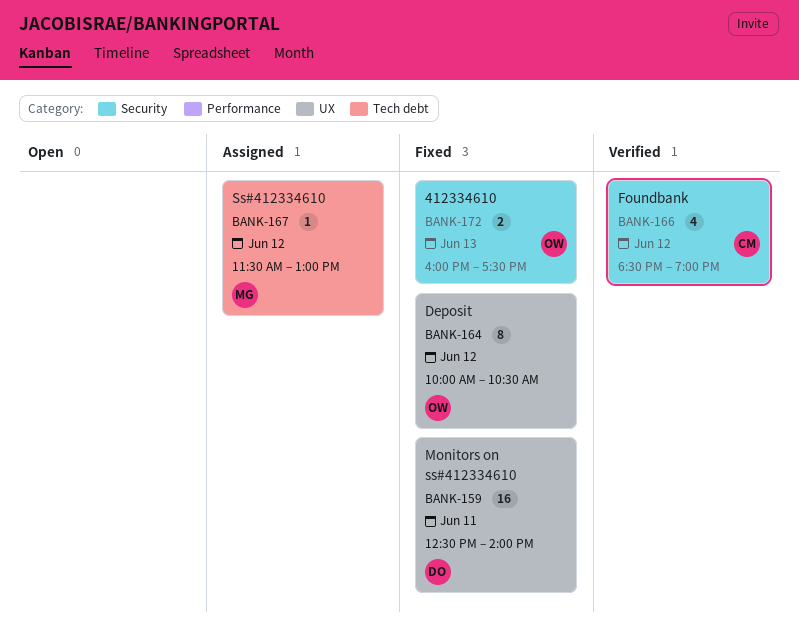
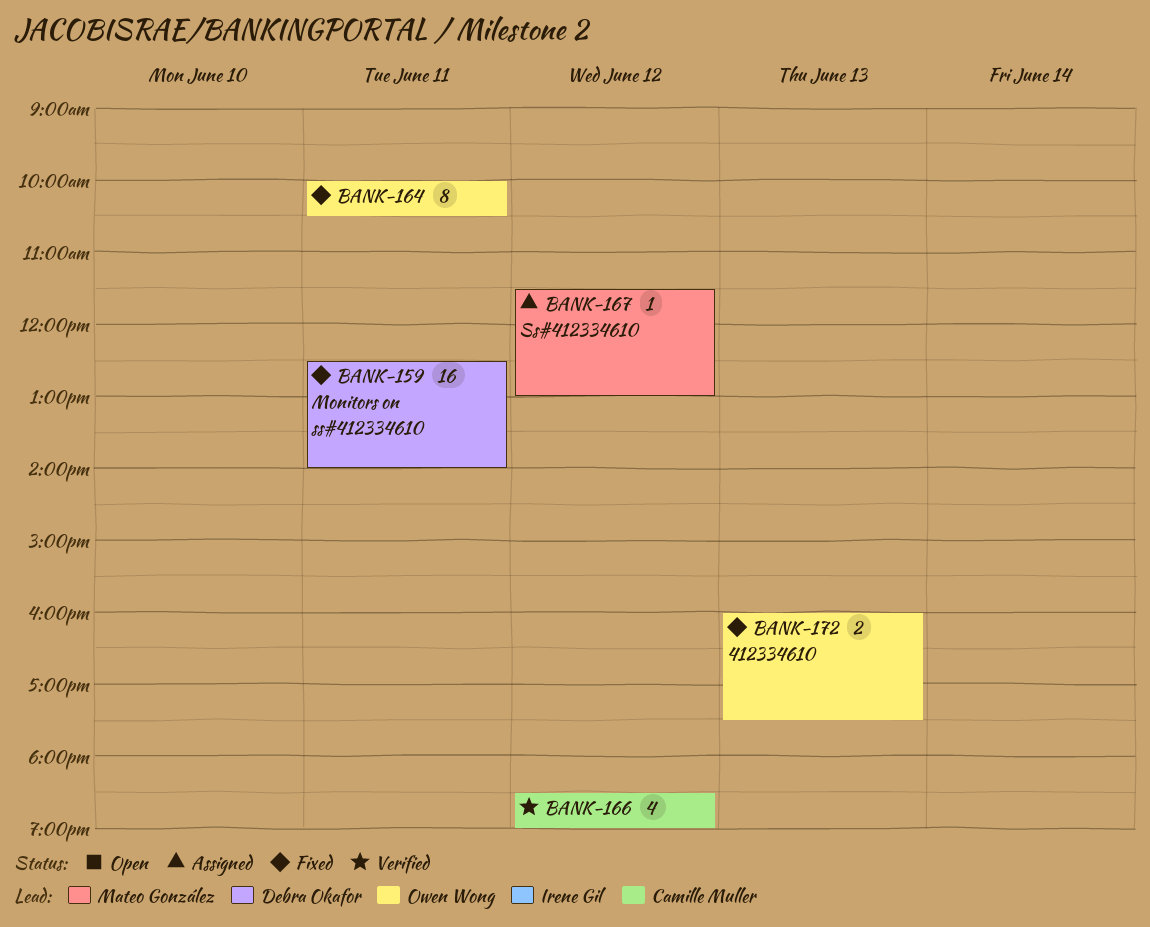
BANK-164, day: Jun 12 -> Jun 11

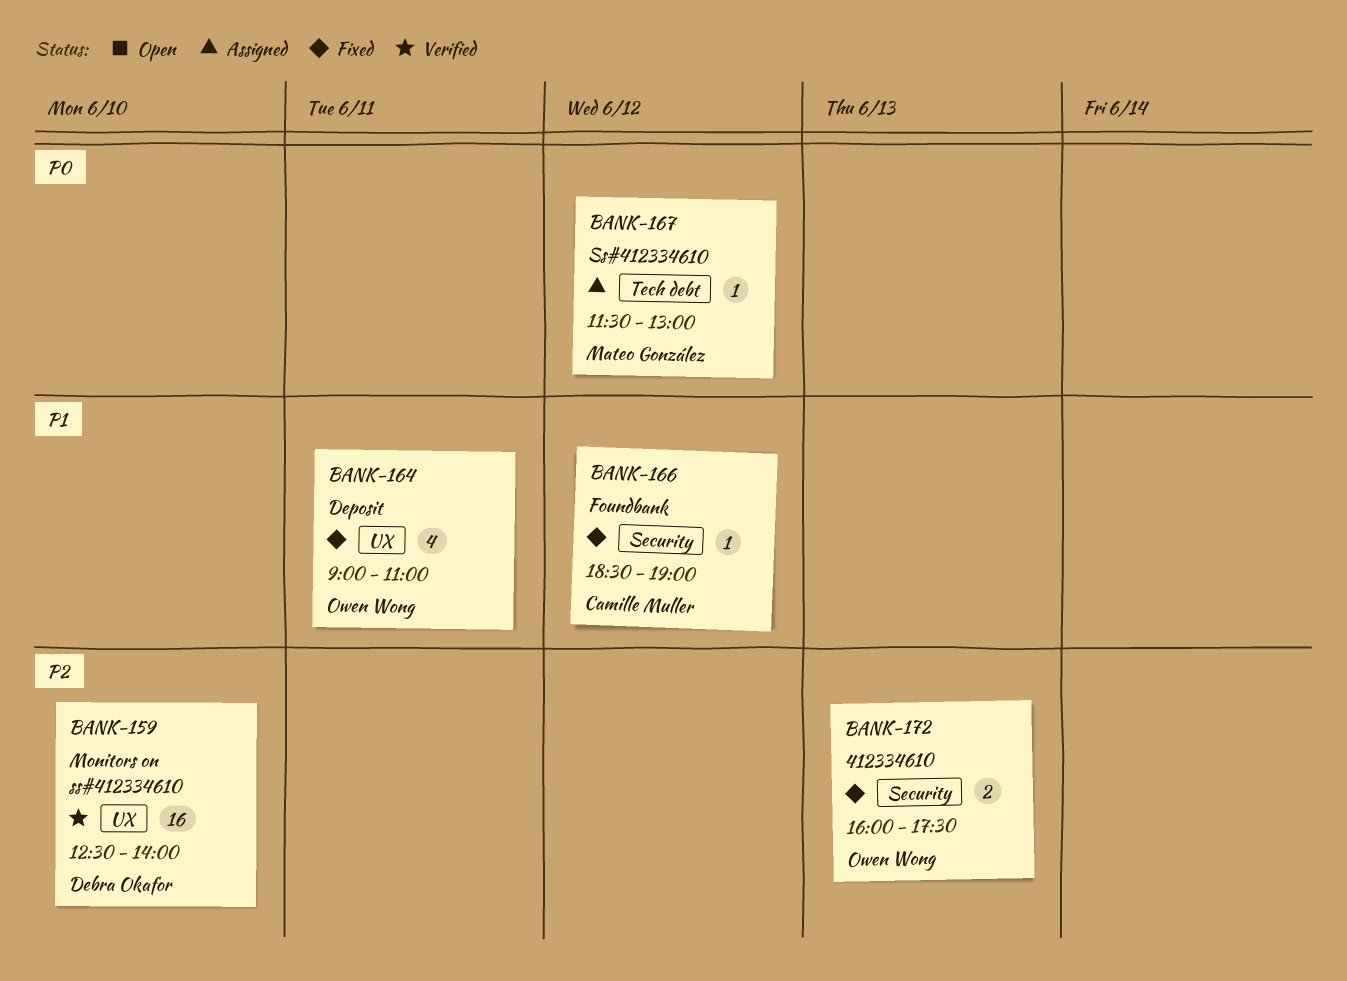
BANK-159, status: Fixed -> Verified
BANK-159, day: Jun 11 -> Jun 10
BANK-164, estimate: 8 -> 4
BANK-164, begins: 10:00 -> 09:00
BANK-164, ends: 10:30 -> 11:00
BANK-166, status: Verified -> Fixed
BANK-166, estimate: 4 -> 1

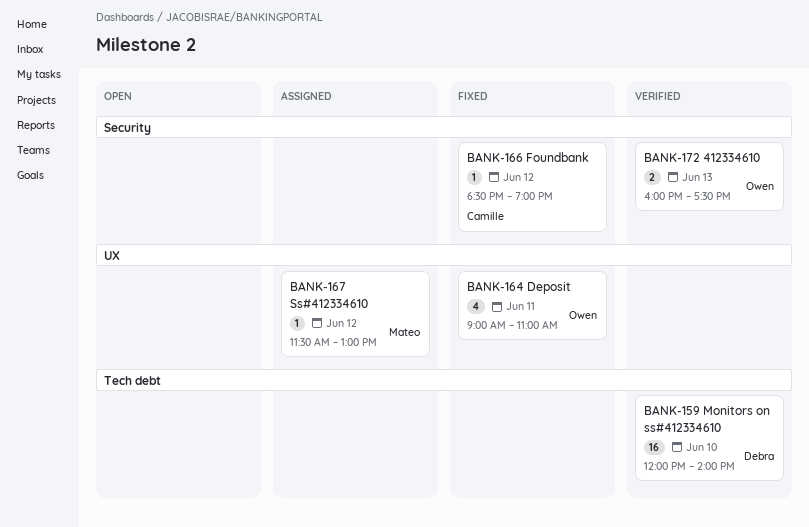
BANK-159, label: UX -> Tech debt
BANK-159, begins: 12:30 -> 12:00
BANK-167, label: Tech debt -> UX
BANK-172, status: Fixed -> Verified

